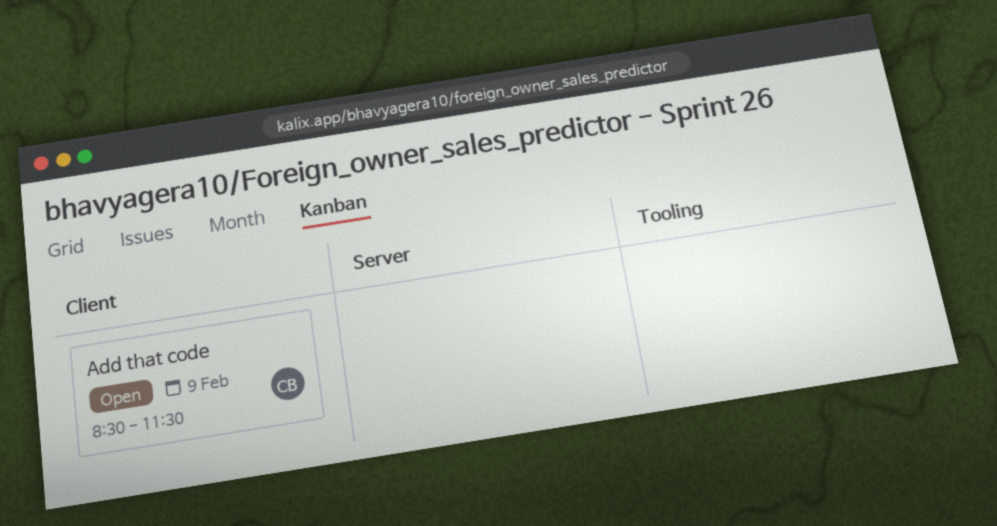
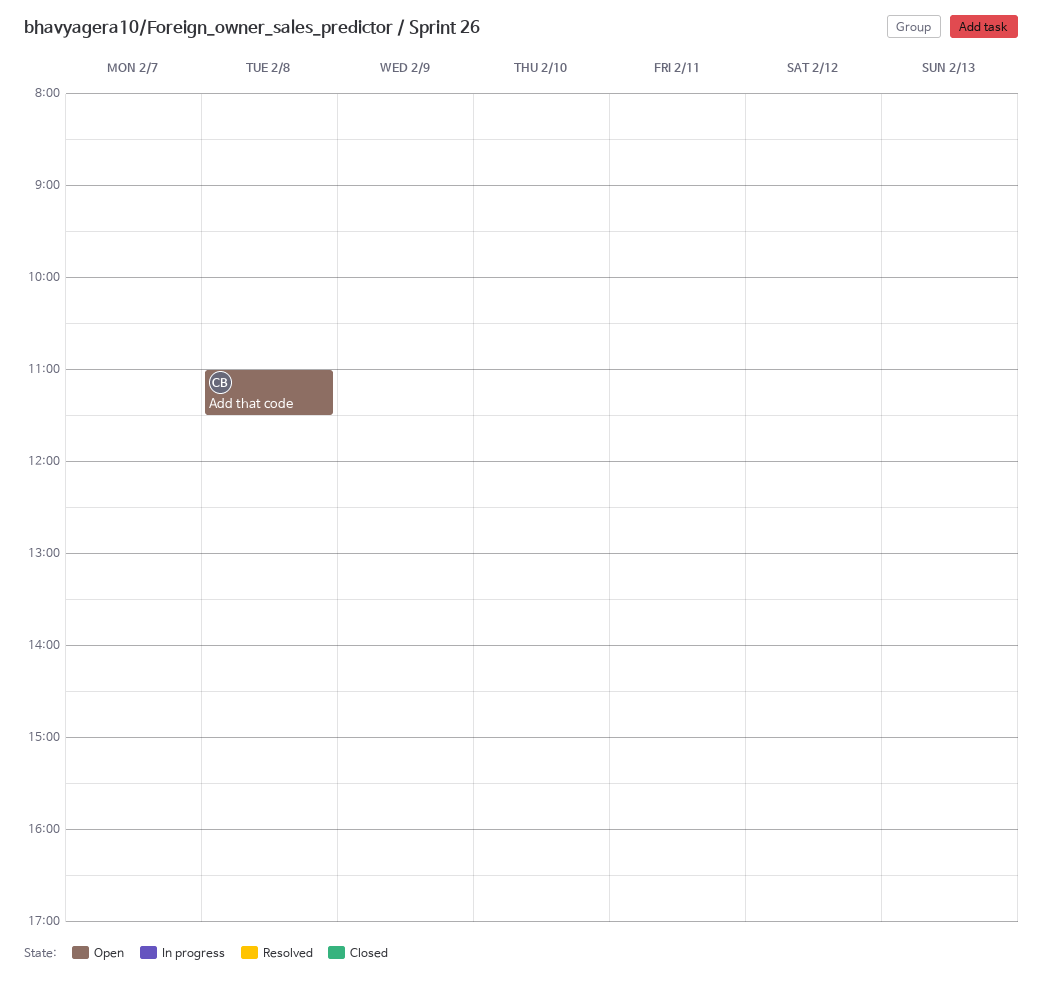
Add that code, day: Feb 9 -> Feb 8
Add that code, begins: 08:30 -> 11:00

